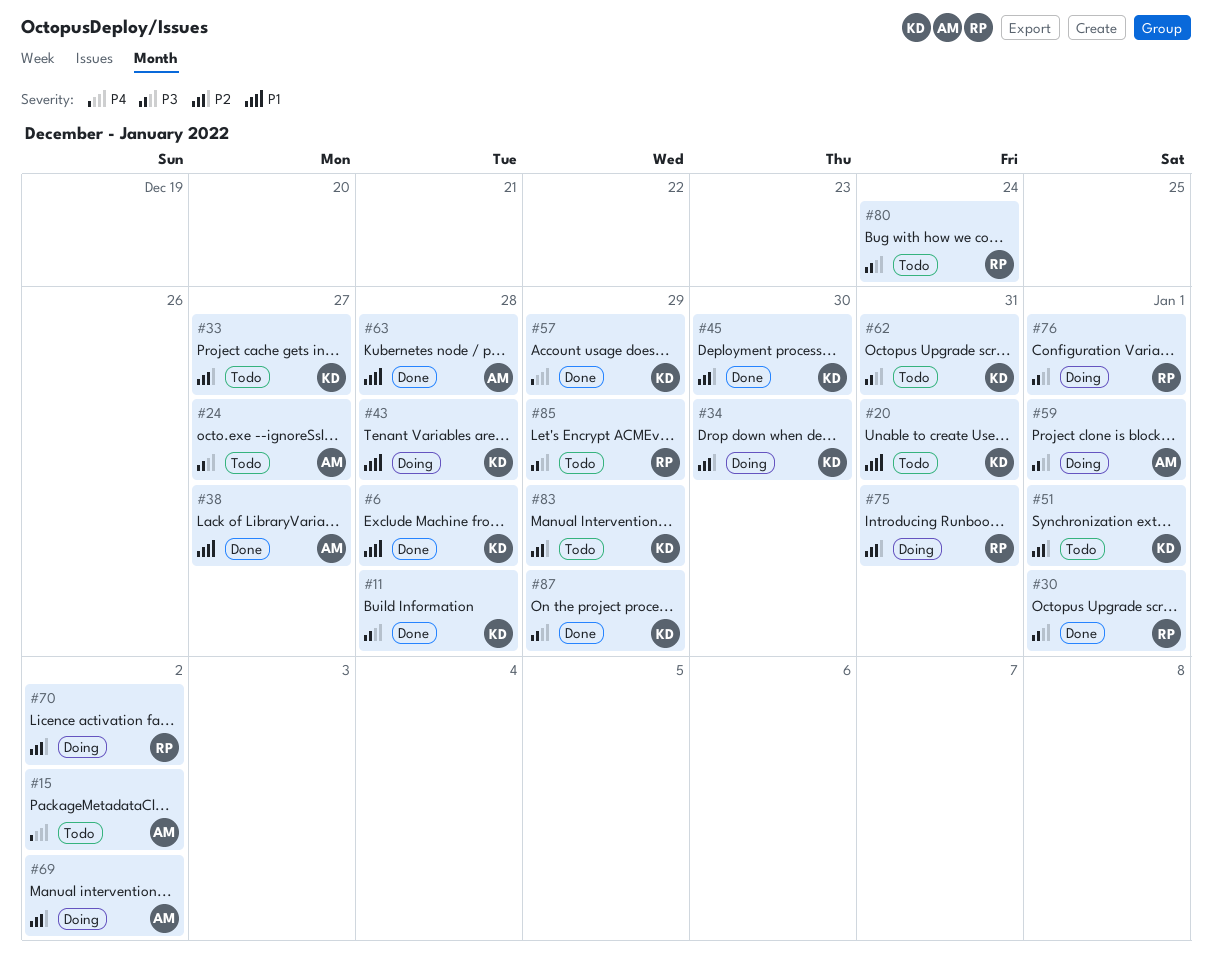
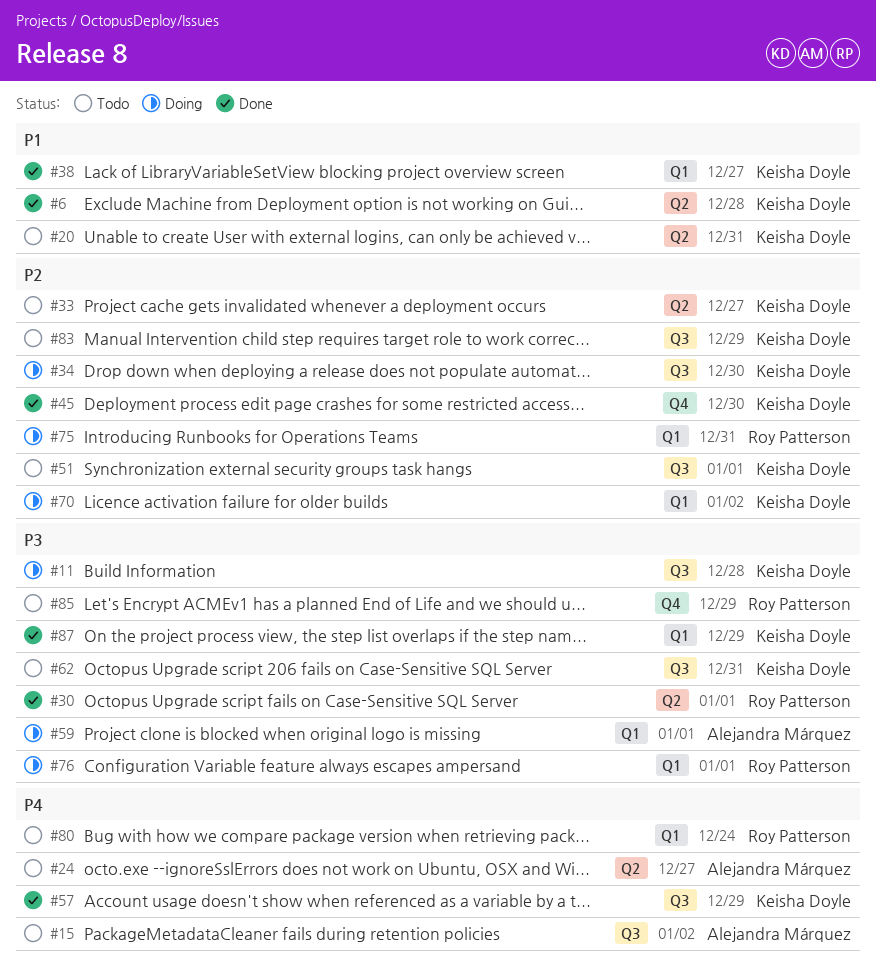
#11, status: Done -> Doing
#24, priority: P3 -> P4
#38, owner: Alejandra Márquez -> Keisha Doyle
#43: present -> none
#63: present -> none
#69: present -> none
#70, owner: Roy Patterson -> Keisha Doyle
#80, priority: P3 -> P4

